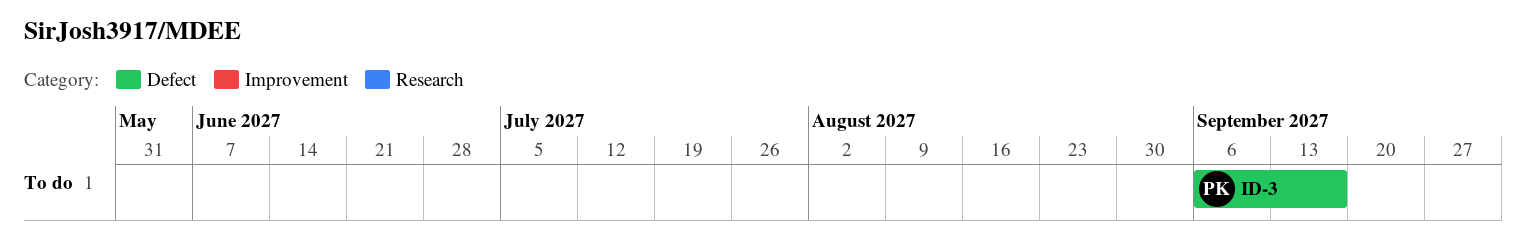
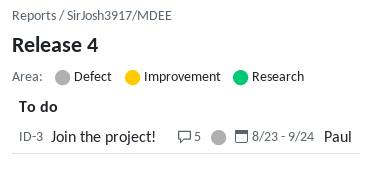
ID-3, start: Sep 6 -> Aug 23
ID-3, due: Sep 17 -> Sep 24

